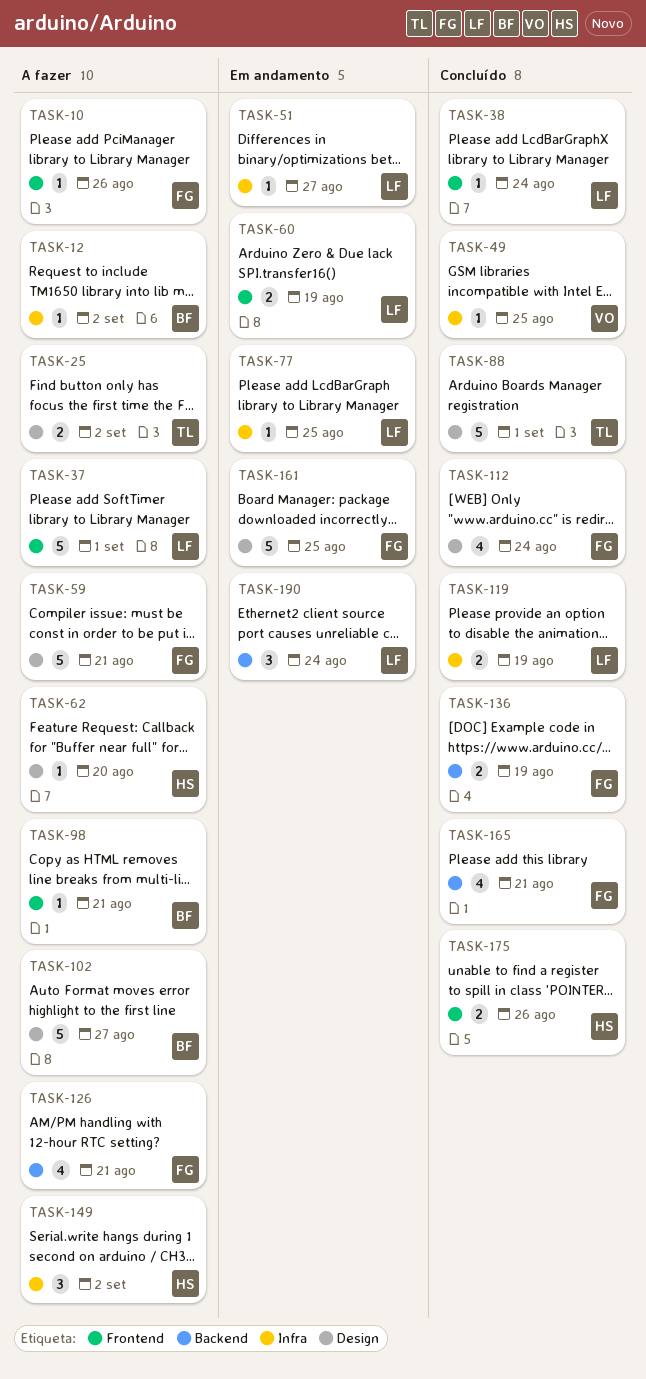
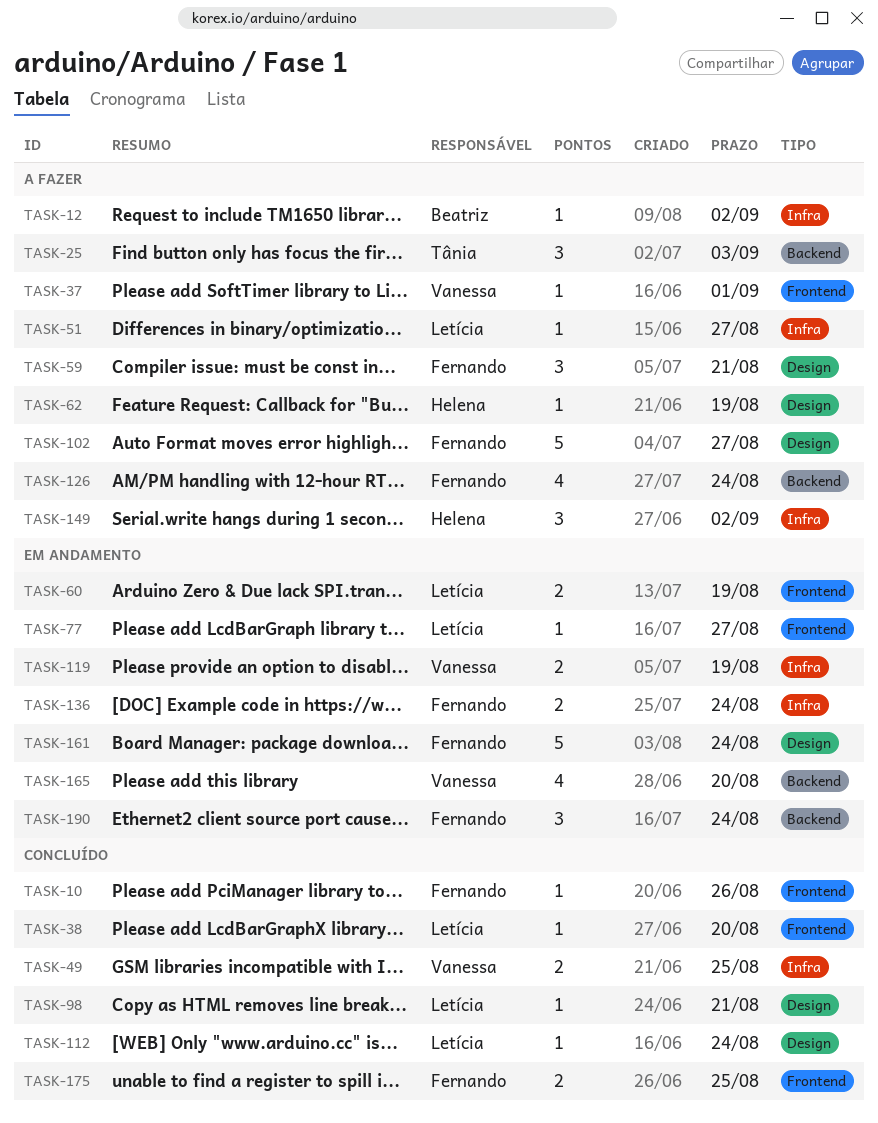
TASK-10, status: A fazer -> Concluído
TASK-25, label: Design -> Backend
TASK-25, estimate: 2 -> 3
TASK-25, due: Sep 2 -> Sep 3
TASK-37, owner: Letícia -> Vanessa
TASK-37, estimate: 5 -> 1
TASK-38, due: Aug 24 -> Aug 20
TASK-49, estimate: 1 -> 2
TASK-51, status: Em andamento -> A fazer
TASK-59, estimate: 5 -> 3
TASK-62, due: Aug 20 -> Aug 19
TASK-77, label: Infra -> Frontend
TASK-77, due: Aug 25 -> Aug 27
TASK-88: present -> none
TASK-98, status: A fazer -> Concluído
TASK-98, owner: Beatriz -> Letícia
TASK-98, label: Frontend -> Design
TASK-102, owner: Beatriz -> Fernando
TASK-112, owner: Fernando -> Letícia
TASK-112, estimate: 4 -> 1
TASK-119, status: Concluído -> Em andamento
TASK-119, owner: Letícia -> Vanessa
TASK-126, due: Aug 21 -> Aug 24
TASK-136, status: Concluído -> Em andamento
TASK-136, label: Backend -> Infra
TASK-136, due: Aug 19 -> Aug 24
TASK-161, due: Aug 25 -> Aug 24
TASK-165, status: Concluído -> Em andamento
TASK-165, owner: Fernando -> Vanessa
TASK-165, due: Aug 21 -> Aug 20
TASK-175, owner: Helena -> Fernando
TASK-175, due: Aug 26 -> Aug 25
TASK-190, owner: Letícia -> Fernando

